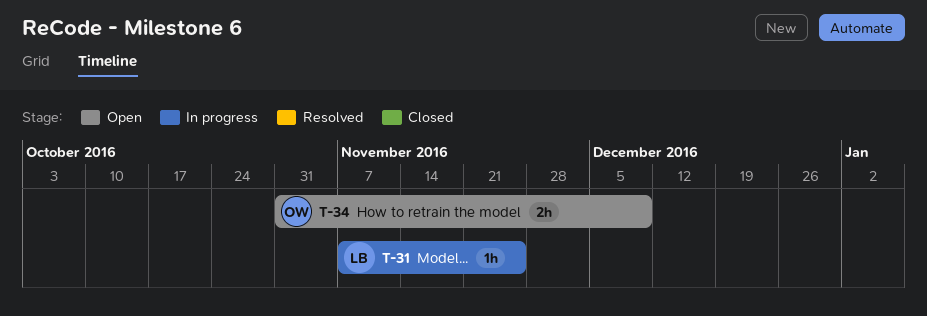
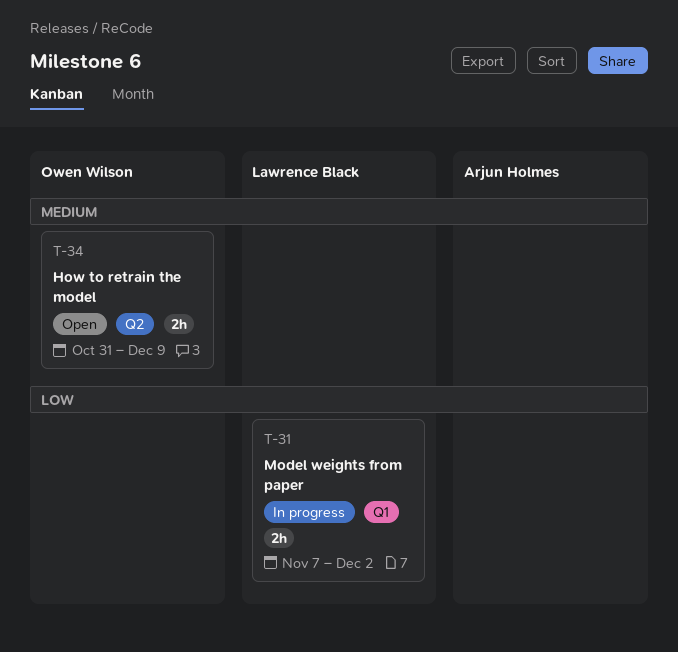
T-31, estimate: 1h -> 2h
T-31, due: Nov 25 -> Dec 2

